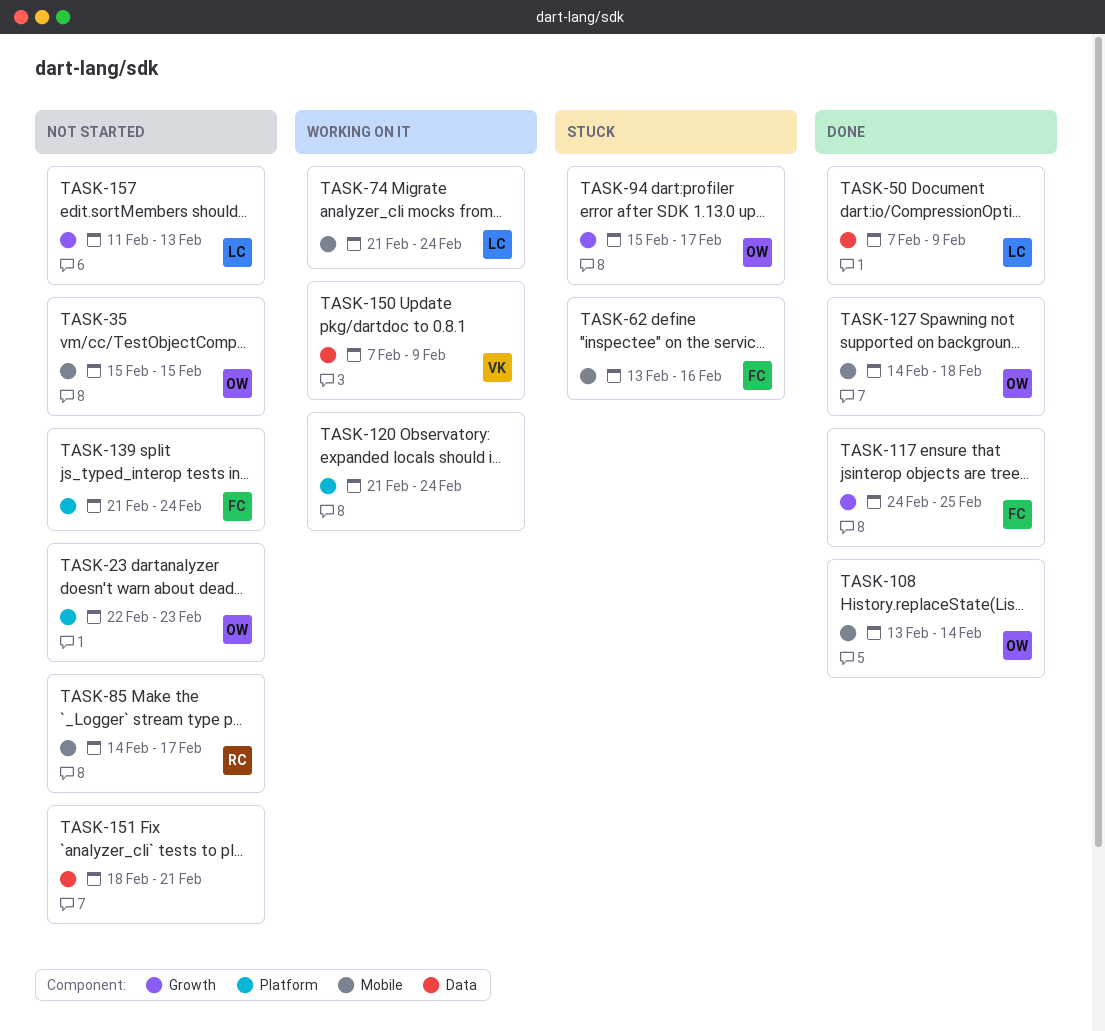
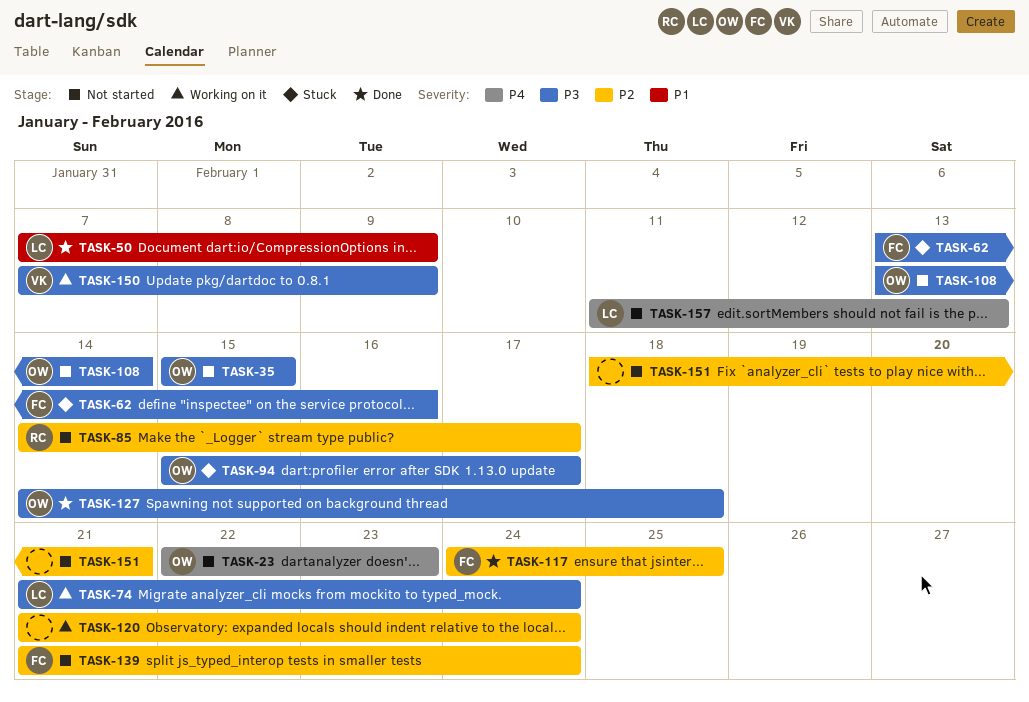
TASK-108, status: Done -> Not started

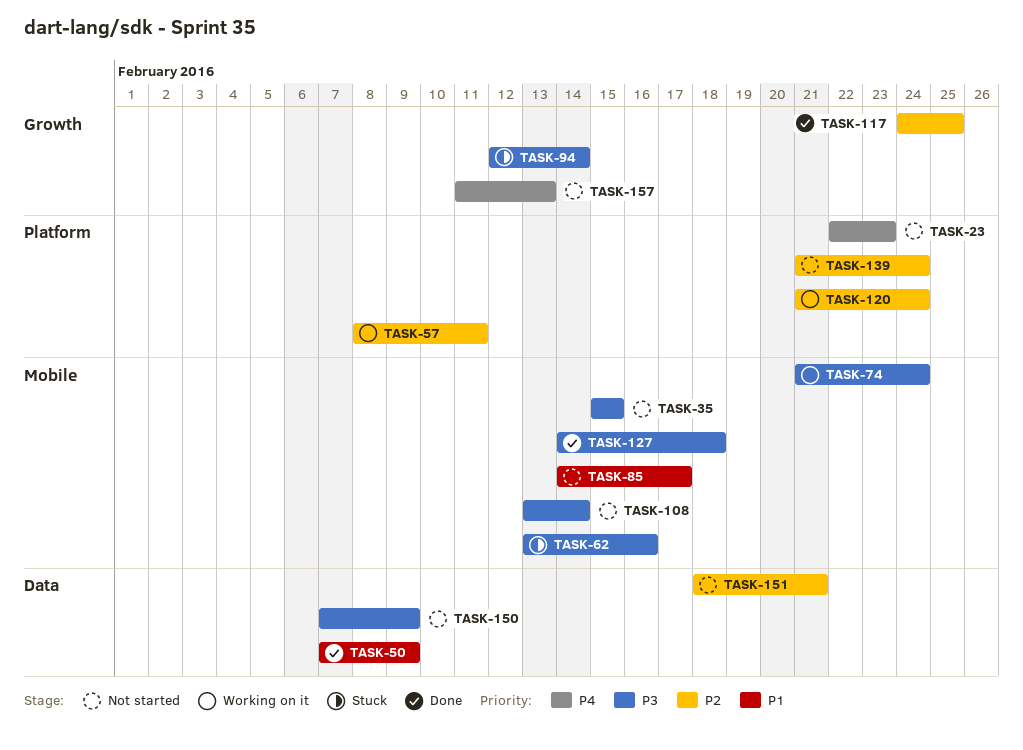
TASK-57: none -> present
TASK-85, priority: P2 -> P1
TASK-94, start: Feb 15 -> Feb 12
TASK-94, due: Feb 17 -> Feb 14
TASK-150, status: Working on it -> Not started

